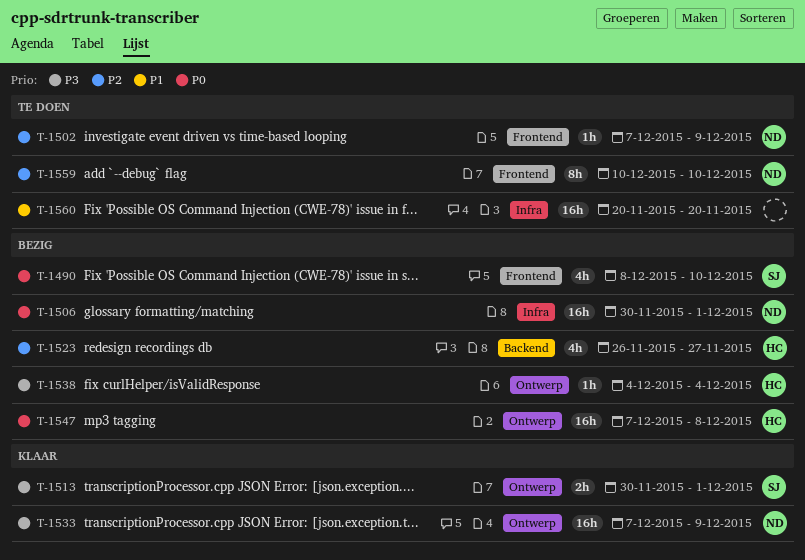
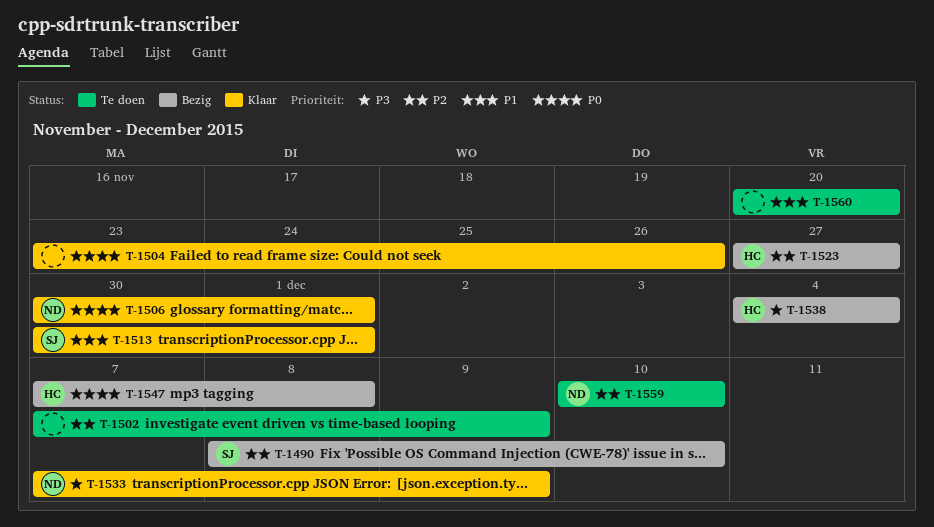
T-1490, priority: P0 -> P2
T-1502, owner: ND -> none
T-1504: none -> present
T-1506, status: Bezig -> Klaar
T-1513, priority: P3 -> P1
T-1523, start: Nov 26 -> Nov 27

